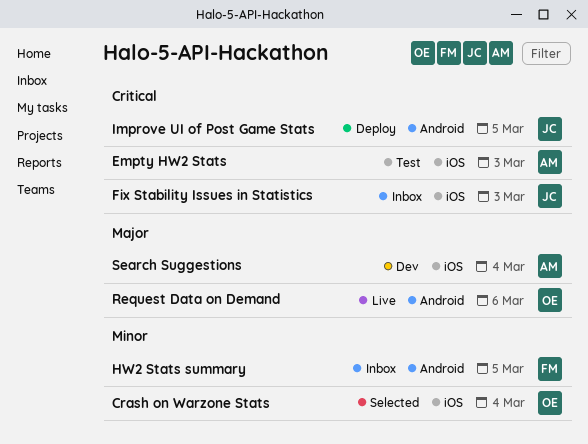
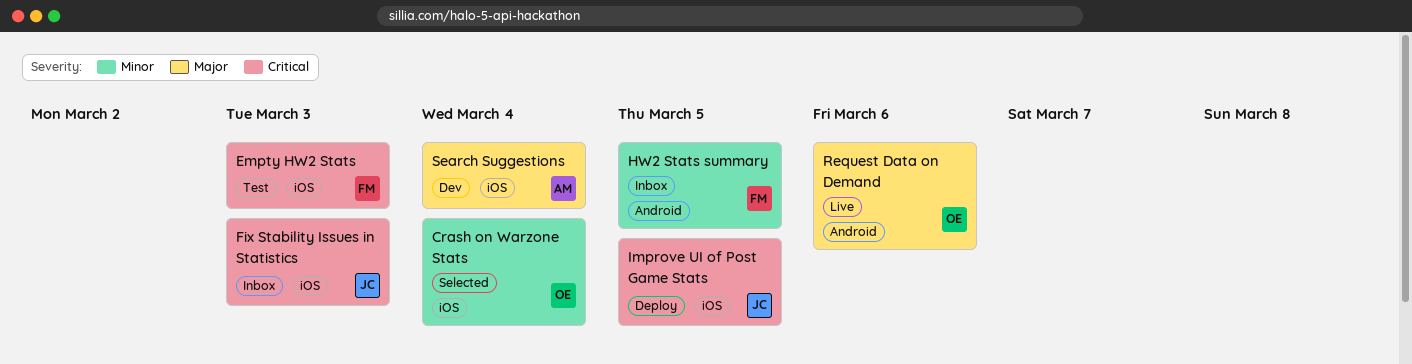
Empty HW2 Stats, owner: AM -> FM
Improve UI of Post Game Stats, label: Android -> iOS

